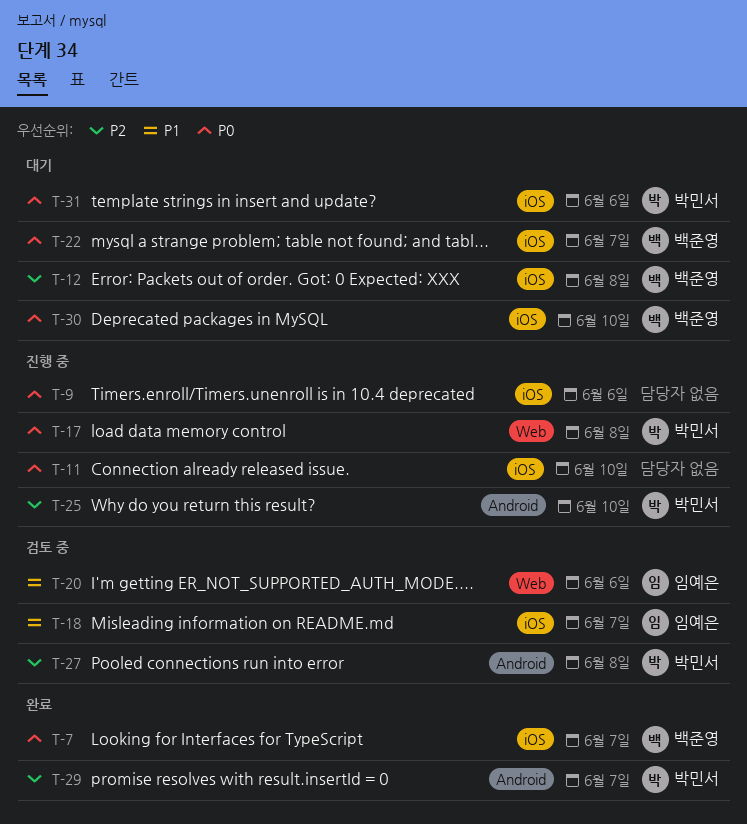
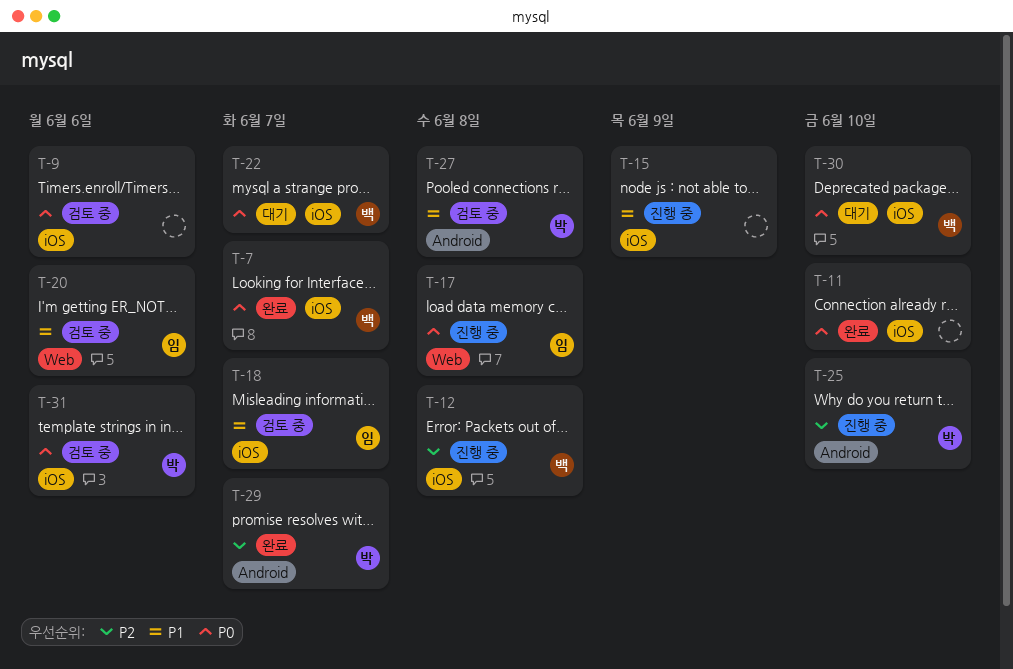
T-9, status: 진행 중 -> 검토 중
T-11, status: 진행 중 -> 완료
T-12, status: 대기 -> 진행 중
T-15: none -> present
T-17, owner: 박민서 -> 임예은
T-27, priority: P2 -> P1
T-31, status: 대기 -> 검토 중

